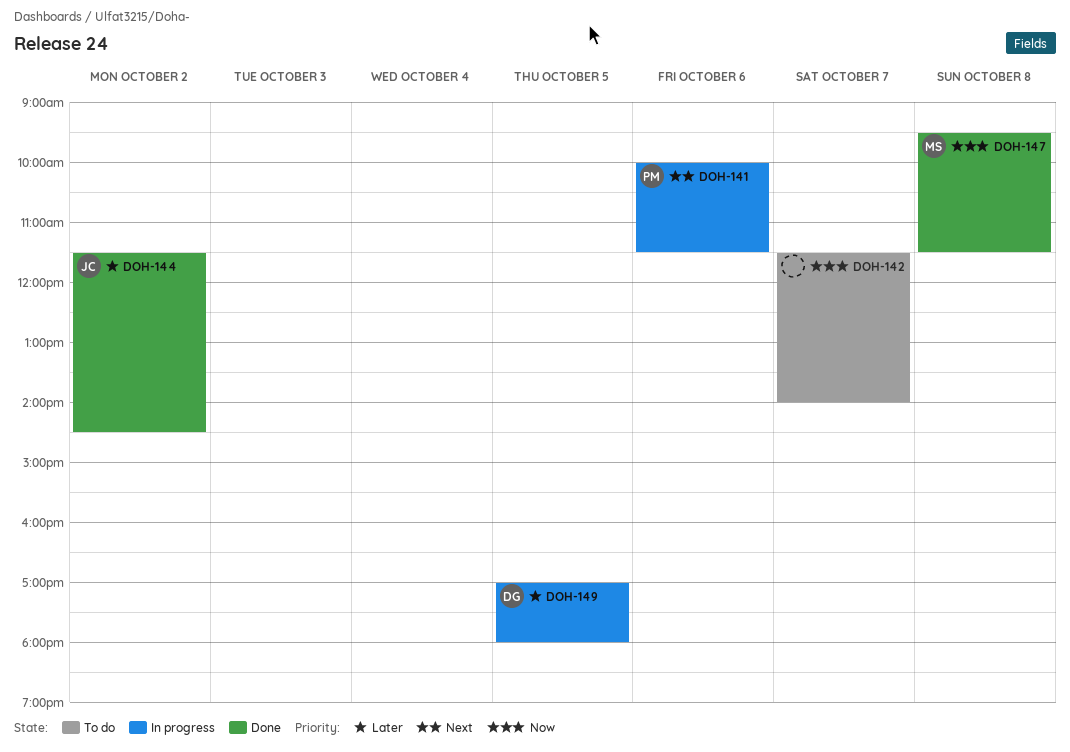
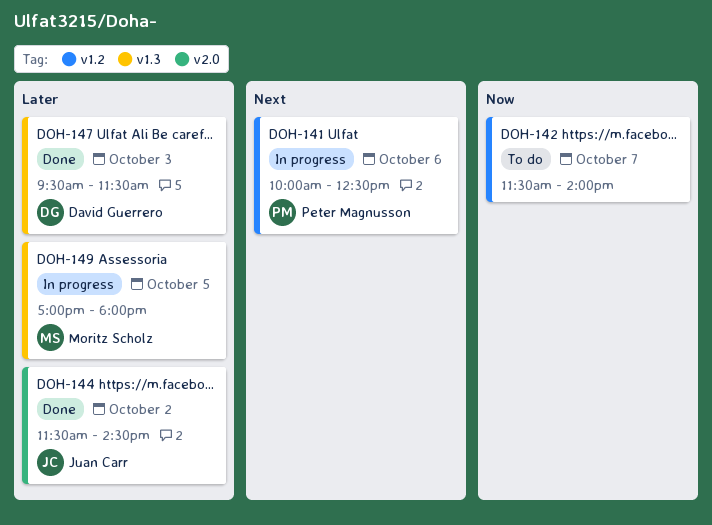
DOH-141, ends: 11:30 -> 12:30
DOH-147, owner: Moritz Scholz -> David Guerrero
DOH-147, priority: Now -> Later
DOH-147, day: Oct 8 -> Oct 3
DOH-149, owner: David Guerrero -> Moritz Scholz

